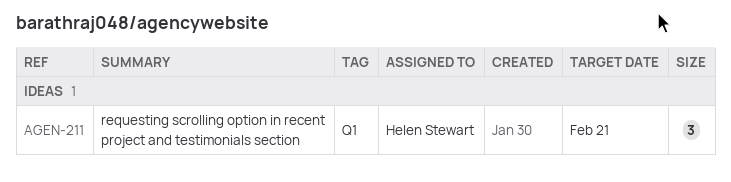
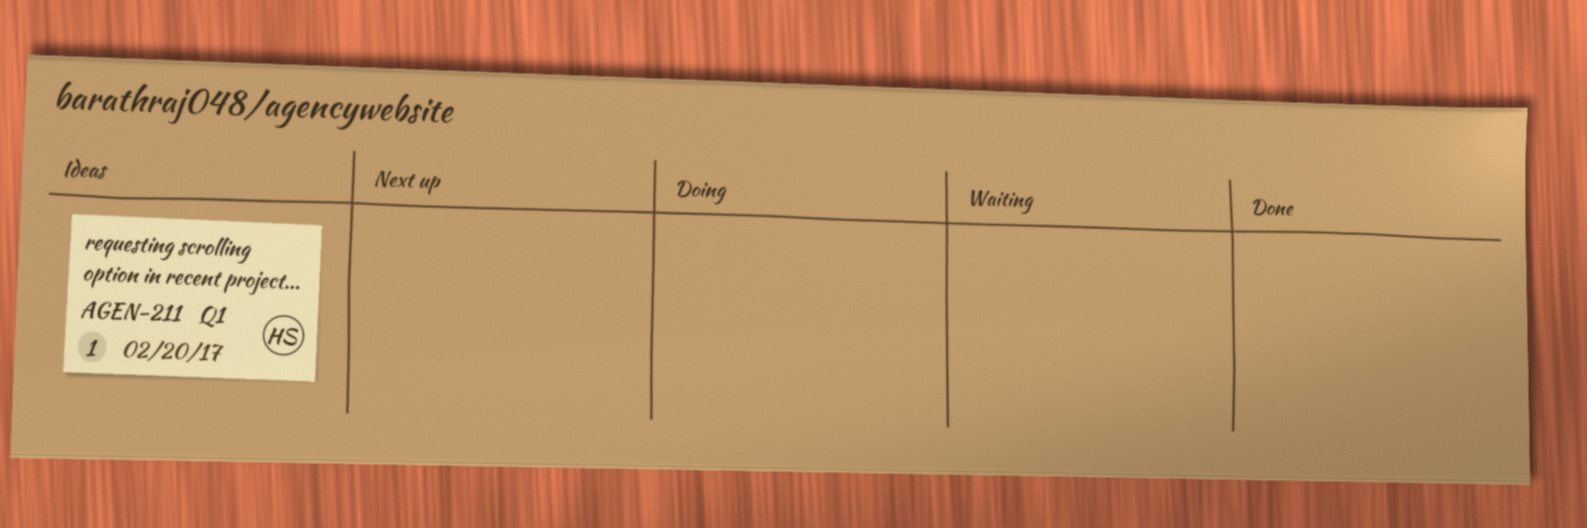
AGEN-211, estimate: 3 -> 1
AGEN-211, due: Feb 21 -> Feb 20

